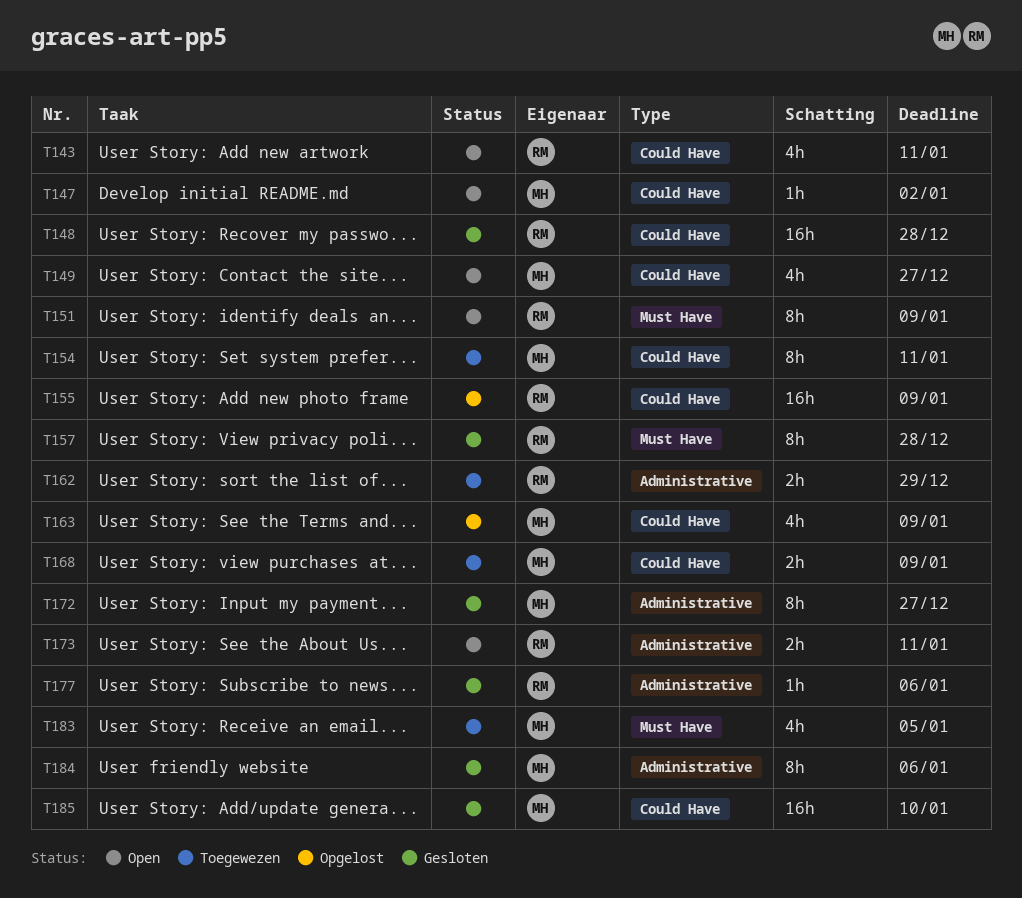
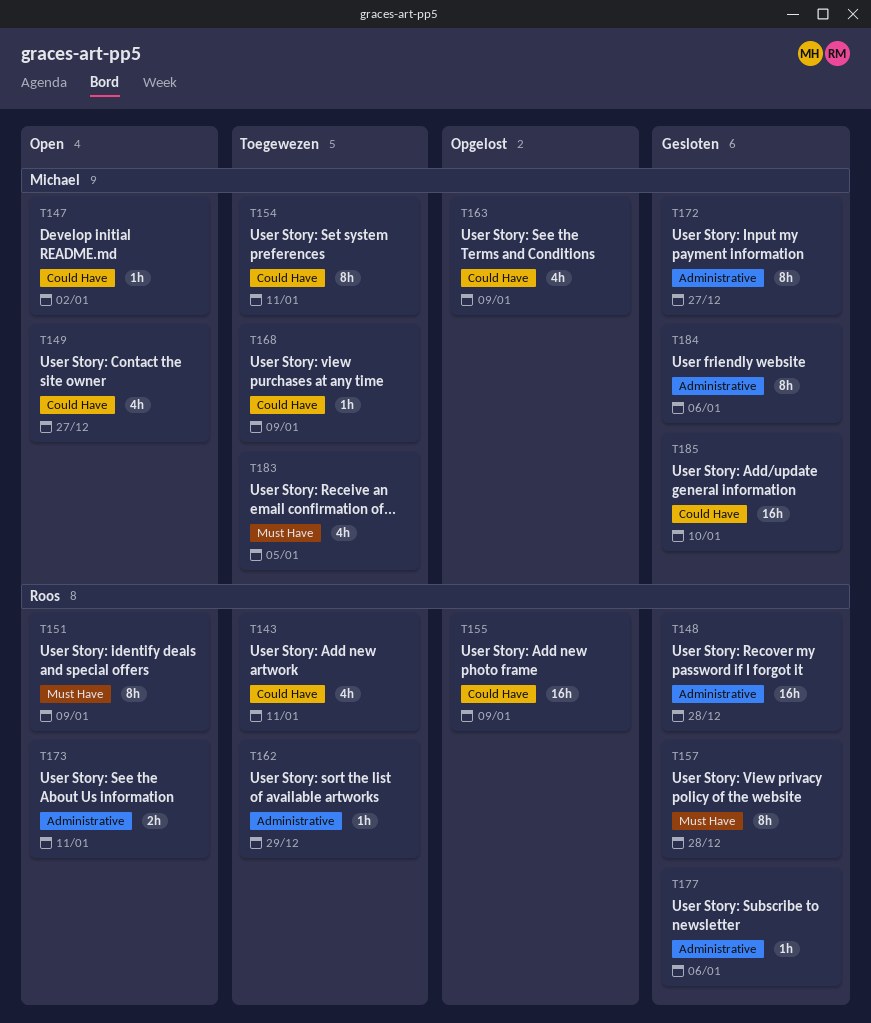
T143, status: Open -> Toegewezen
T148, label: Could Have -> Administrative
T162, estimate: 2h -> 1h
T168, estimate: 2h -> 1h

